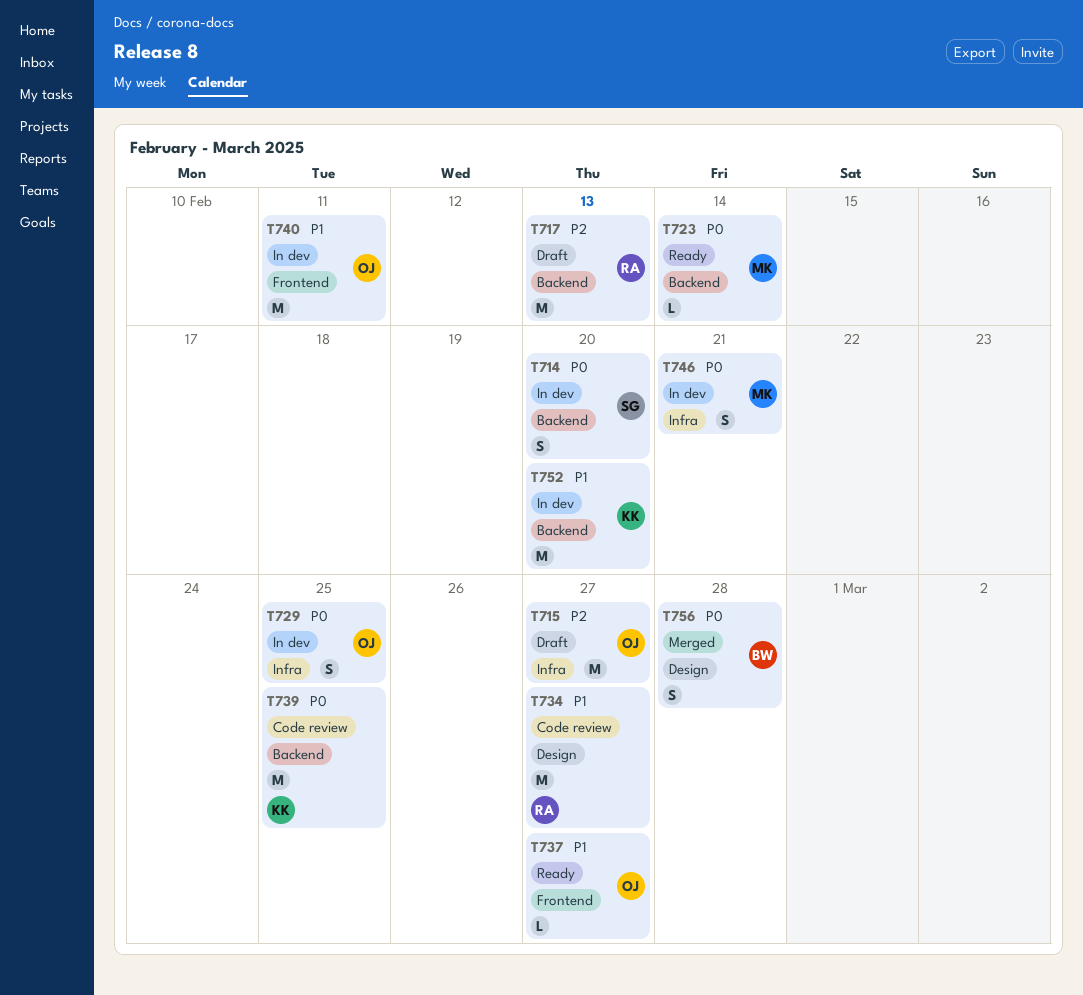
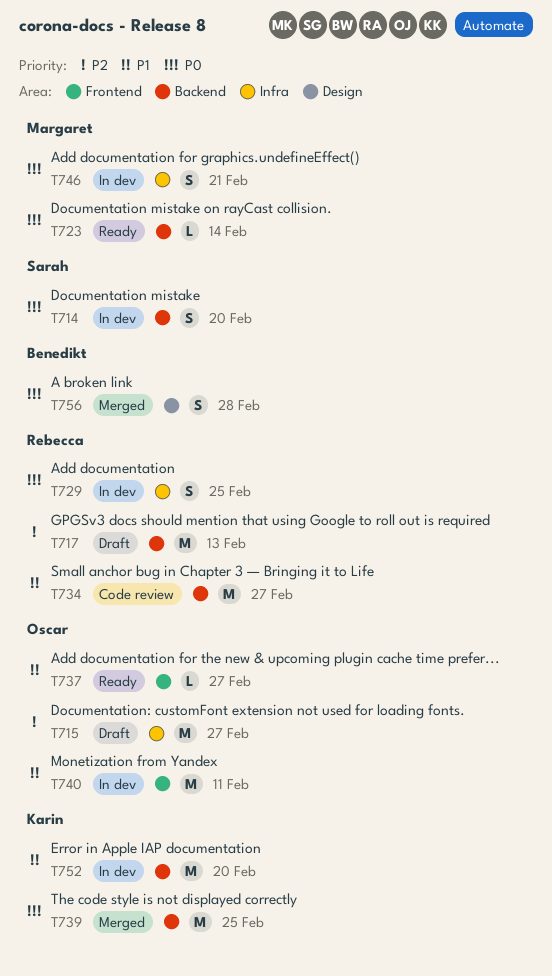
T729, owner: Oscar -> Rebecca
T734, label: Design -> Backend
T739, status: Code review -> Merged

